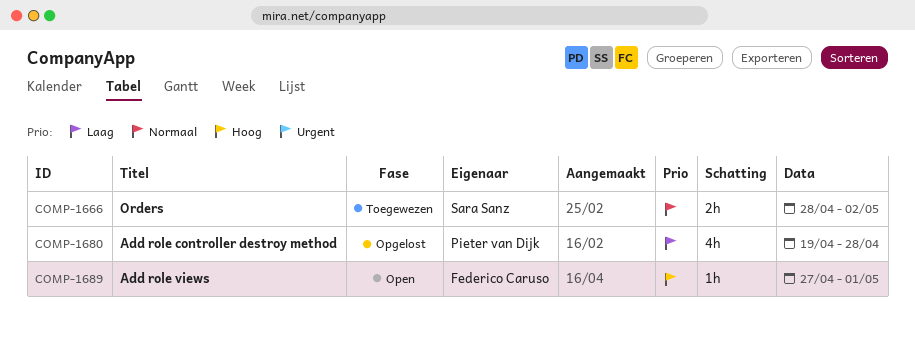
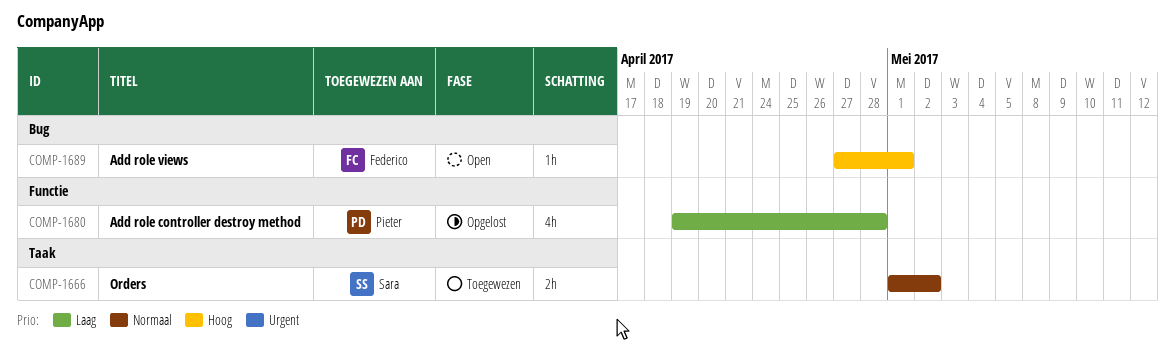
COMP-1666, start: Apr 28 -> May 1

